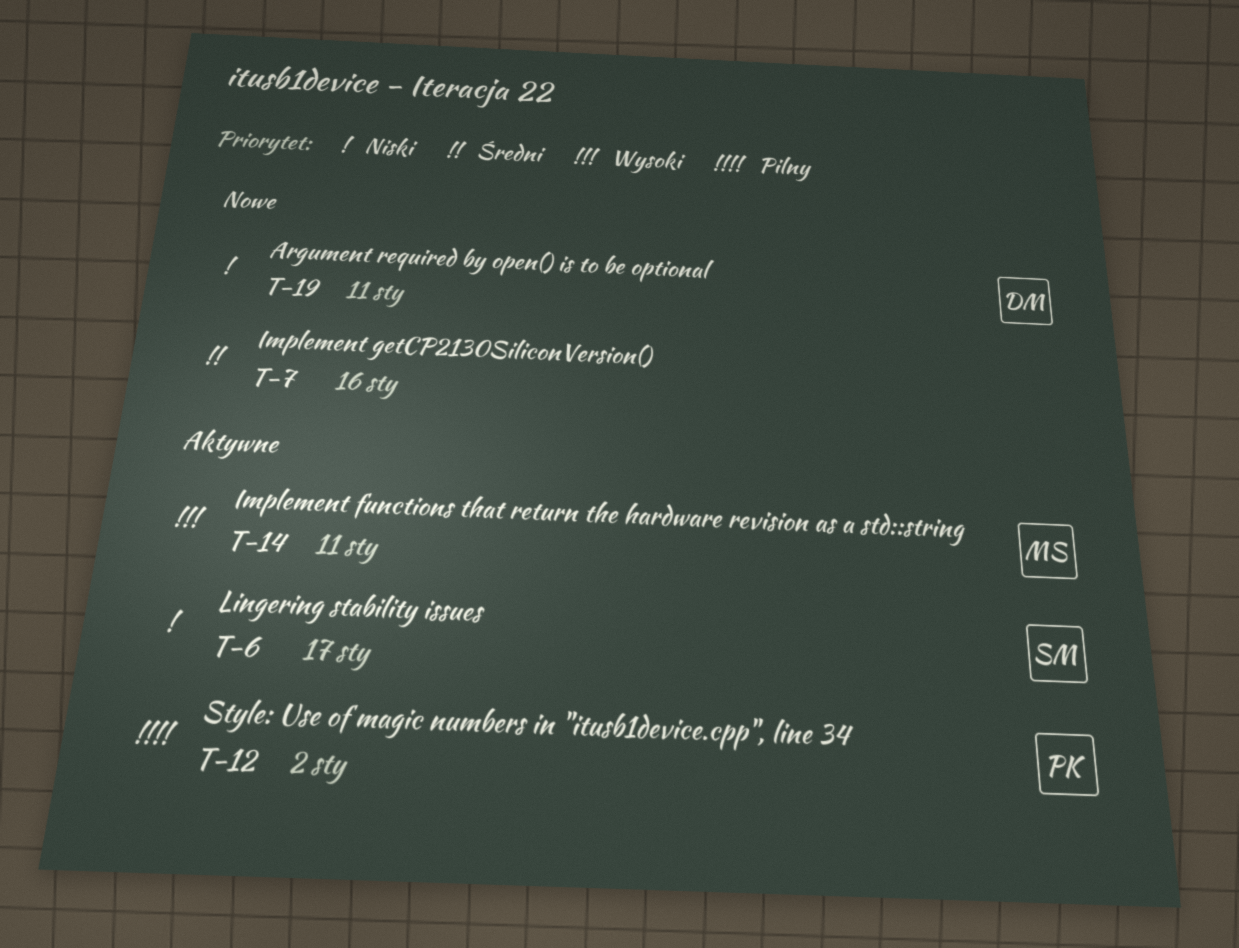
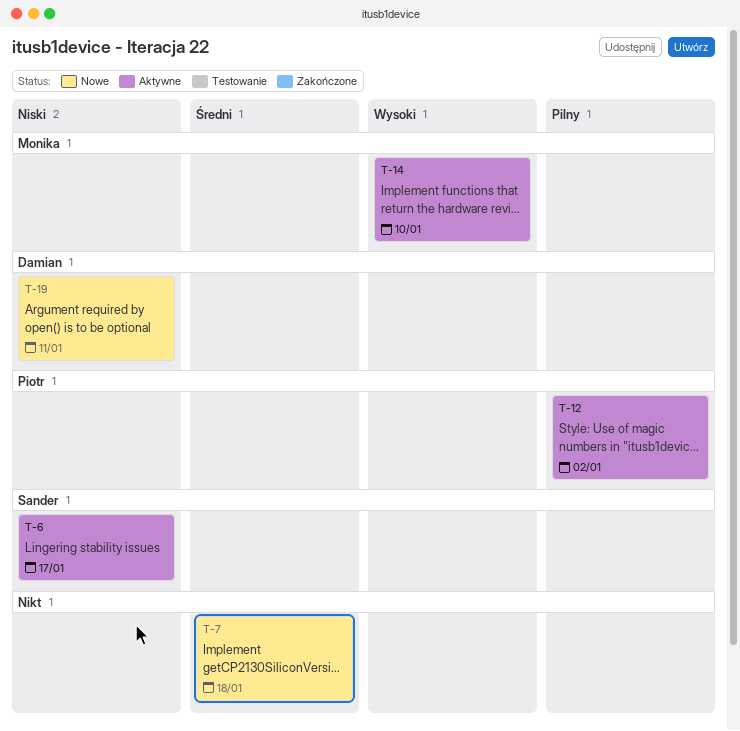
T-7, due: Jan 16 -> Jan 18
T-14, due: Jan 11 -> Jan 10

